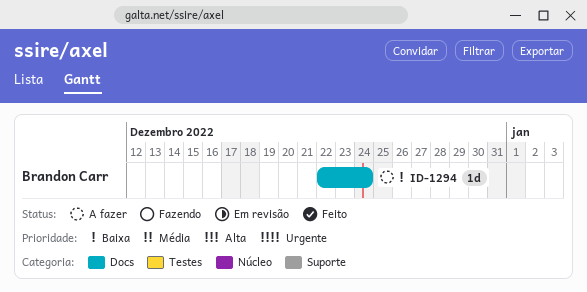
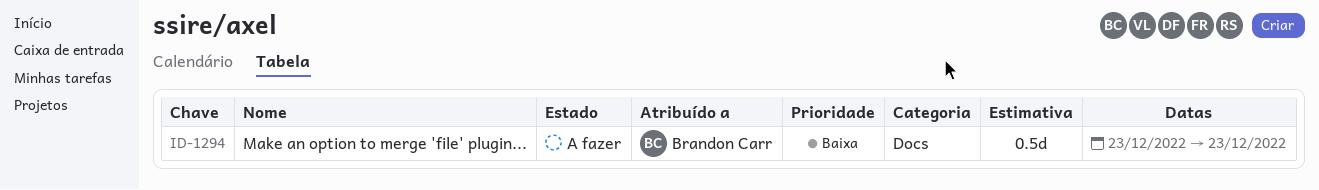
ID-1294, estimate: 1d -> 0.5d
ID-1294, start: Dec 22 -> Dec 23
ID-1294, due: Dec 24 -> Dec 23

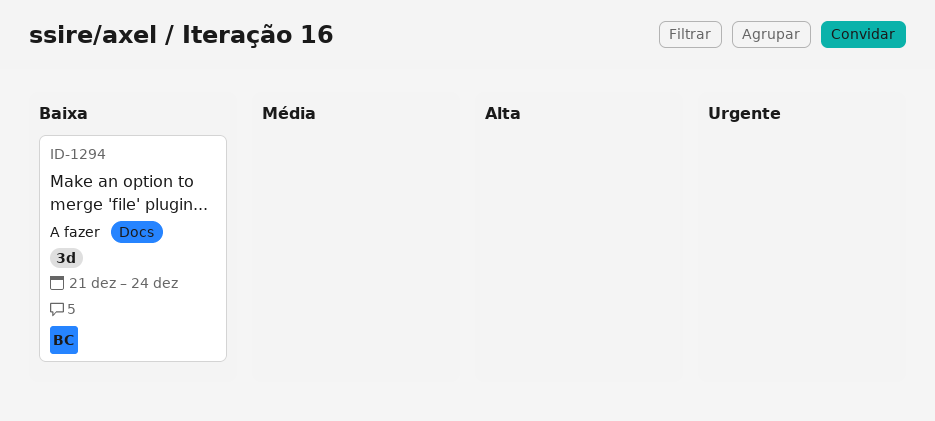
ID-1294, estimate: 0.5d -> 3d
ID-1294, start: Dec 23 -> Dec 21
ID-1294, due: Dec 23 -> Dec 24

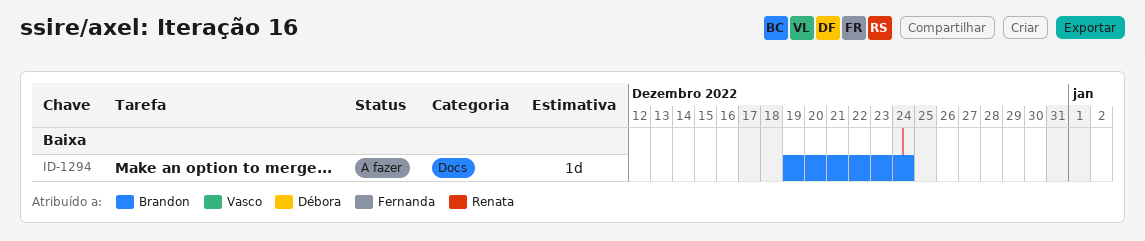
ID-1294, estimate: 3d -> 1d
ID-1294, start: Dec 21 -> Dec 19

